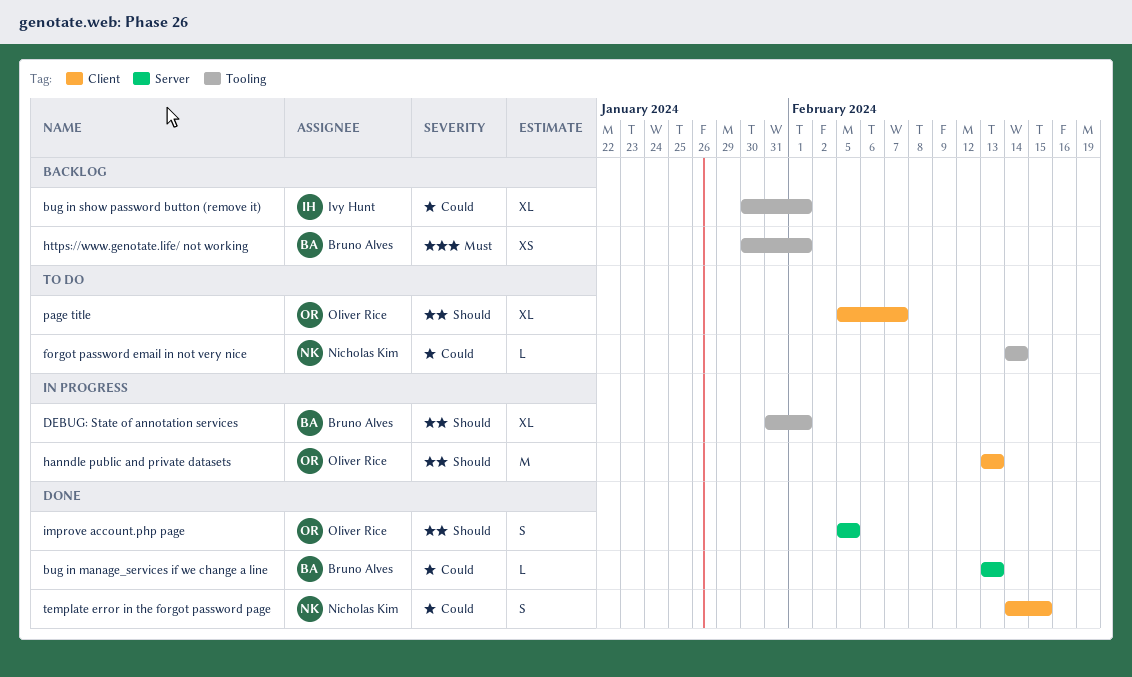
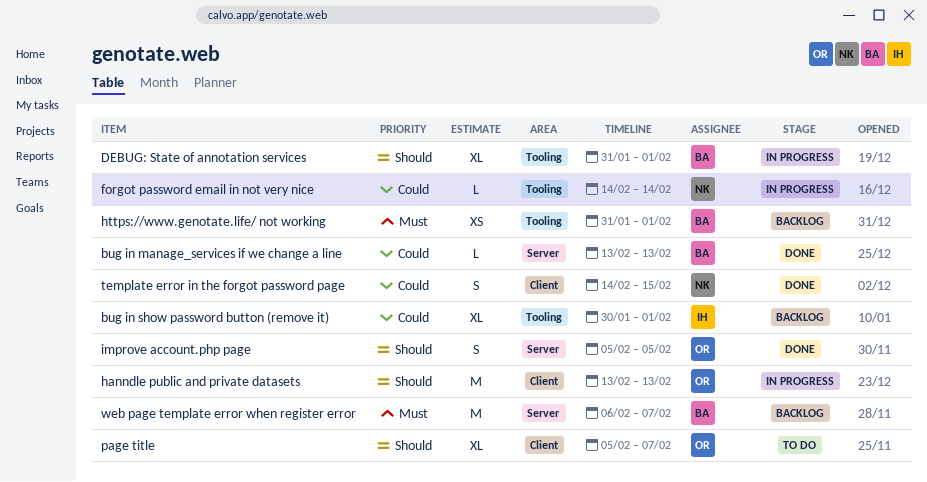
forgot password email in not very nice, status: To do -> In progress
https://www.genotate.life/ not working, start: Jan 30 -> Jan 31
web page template error when register error: none -> present

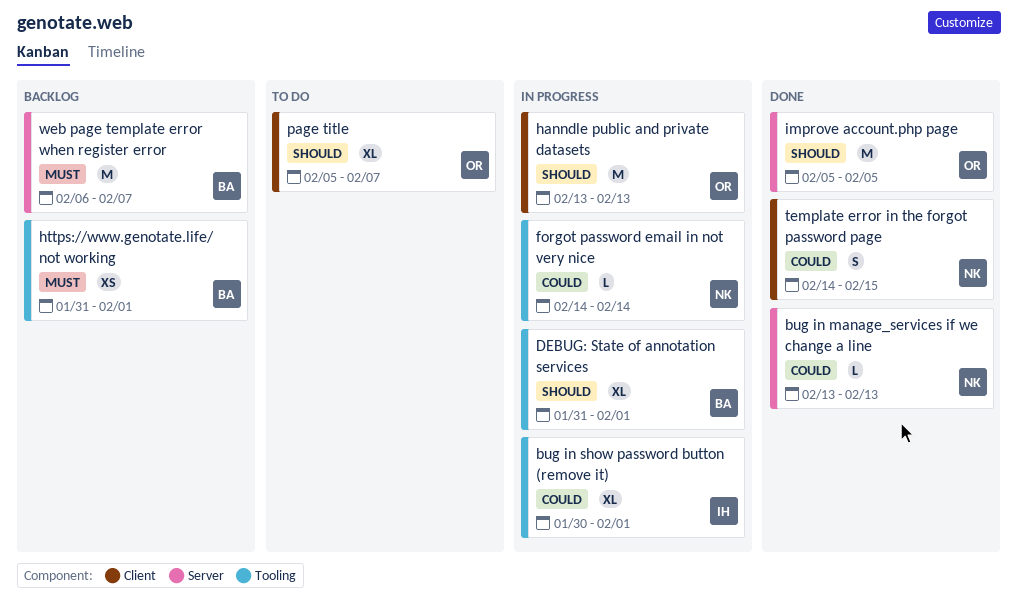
bug in manage_services if we change a line, owner: BA -> NK
bug in show password button (remove it), status: Backlog -> In progress
improve account.php page, estimate: S -> M

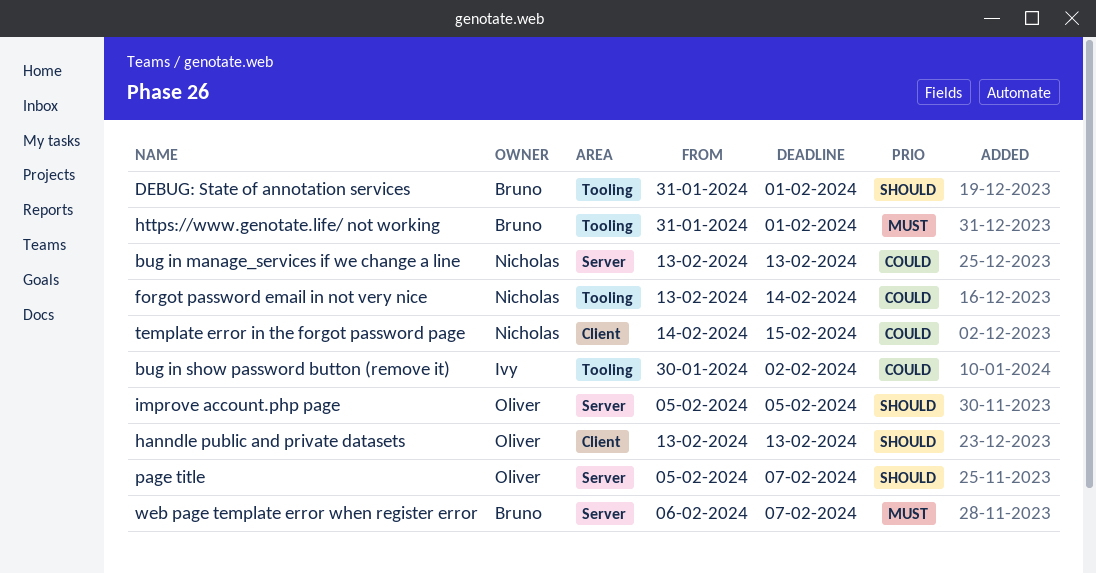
bug in show password button (remove it), due: Feb 1 -> Feb 2
forgot password email in not very nice, start: Feb 14 -> Feb 13
page title, label: Client -> Server

